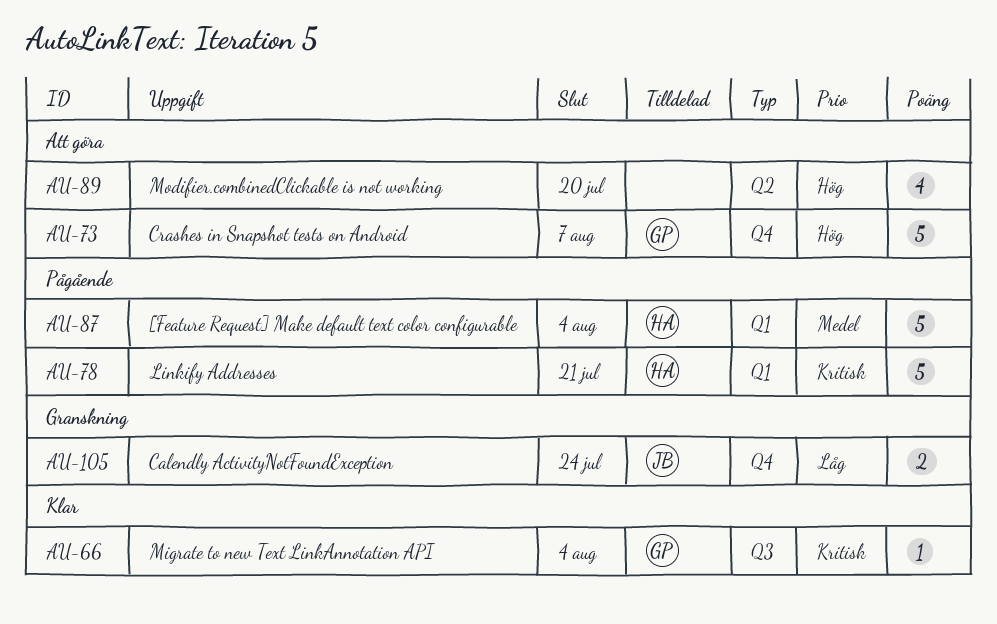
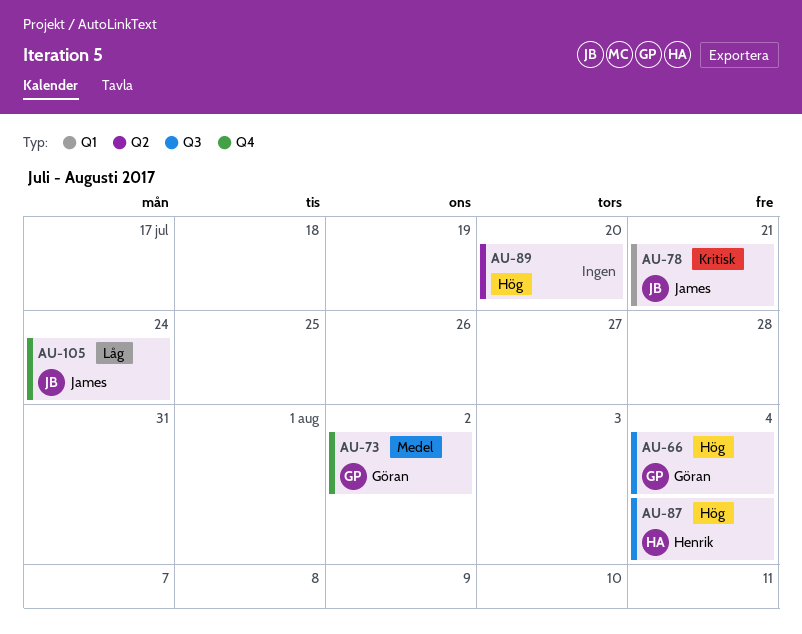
AU-66, priority: Kritisk -> Hög
AU-73, priority: Hög -> Medel
AU-73, due: Aug 7 -> Aug 2
AU-78, owner: Henrik -> James
AU-87, priority: Medel -> Hög
AU-87, label: Q1 -> Q3

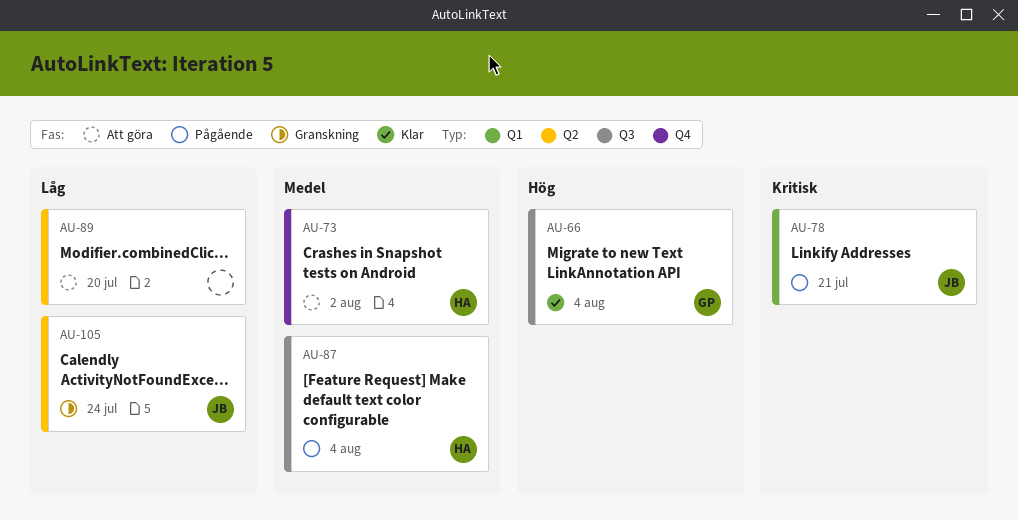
AU-73, owner: Göran -> Henrik
AU-87, priority: Hög -> Medel
AU-89, priority: Hög -> Låg
AU-105, label: Q4 -> Q2

